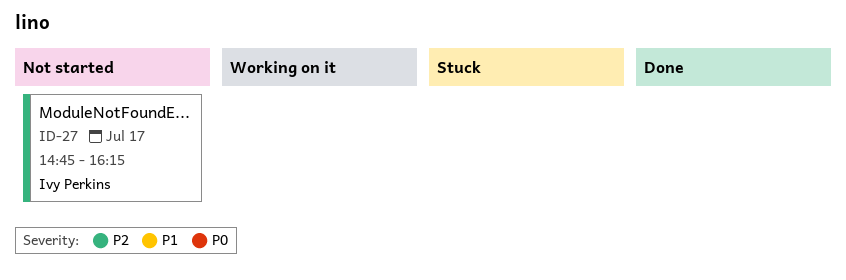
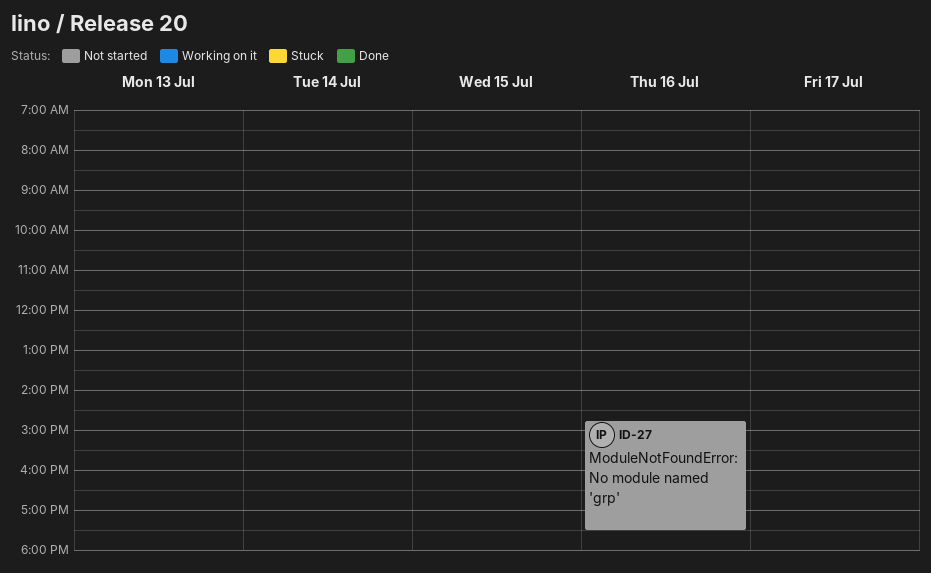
ID-27, day: Jul 17 -> Jul 16
ID-27, ends: 16:15 -> 17:30

